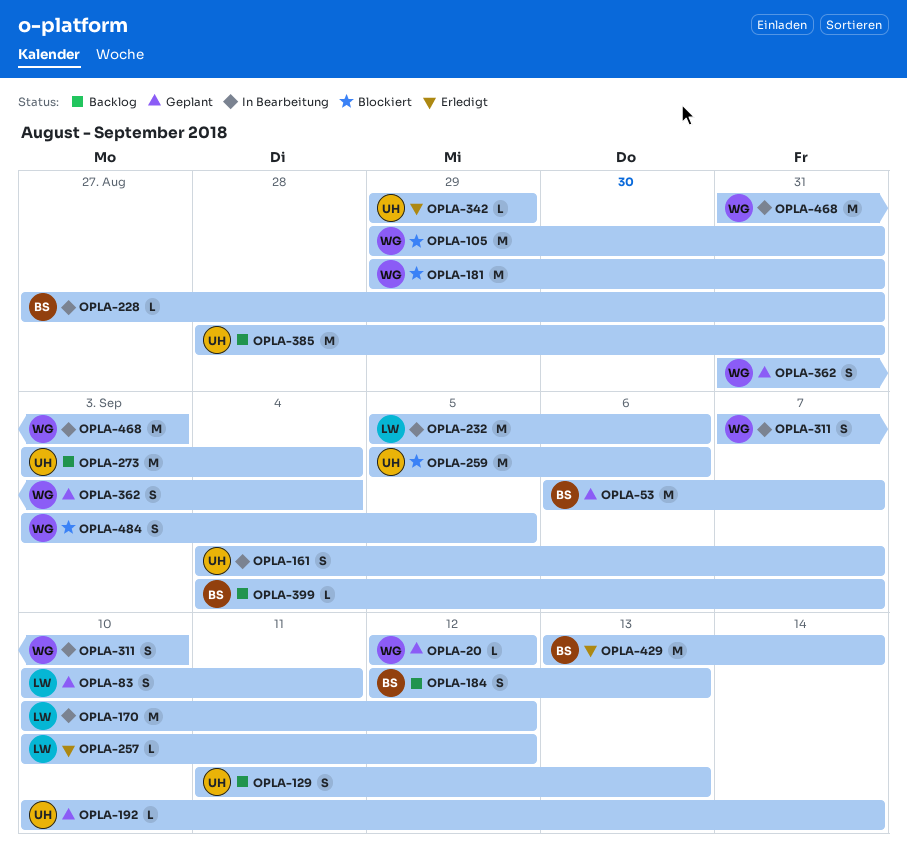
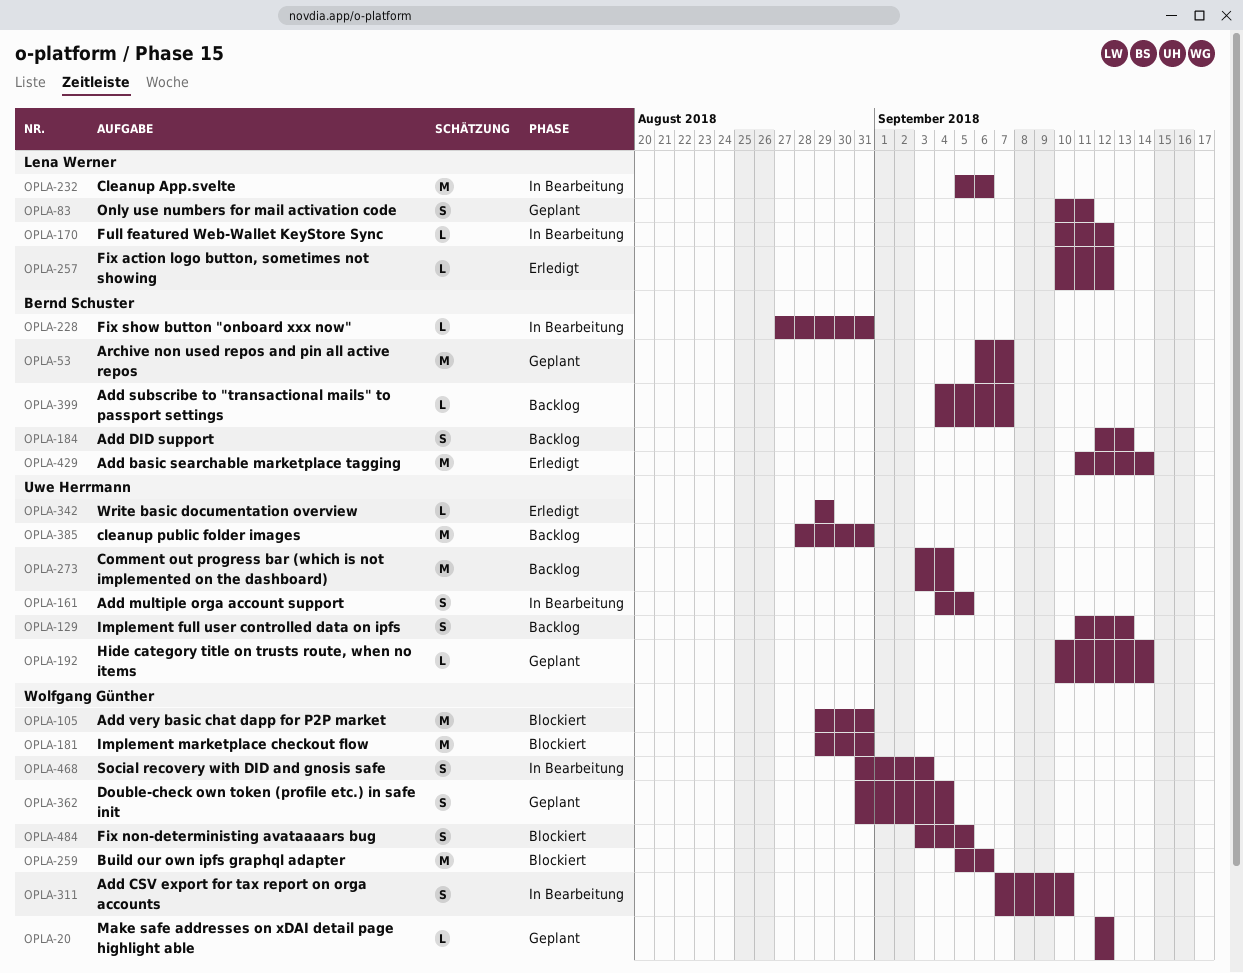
OPLA-161, due: Sep 7 -> Sep 5
OPLA-170, estimate: M -> L
OPLA-259, owner: Uwe Herrmann -> Wolfgang Günther
OPLA-429, start: Sep 13 -> Sep 11
OPLA-468, estimate: M -> S

